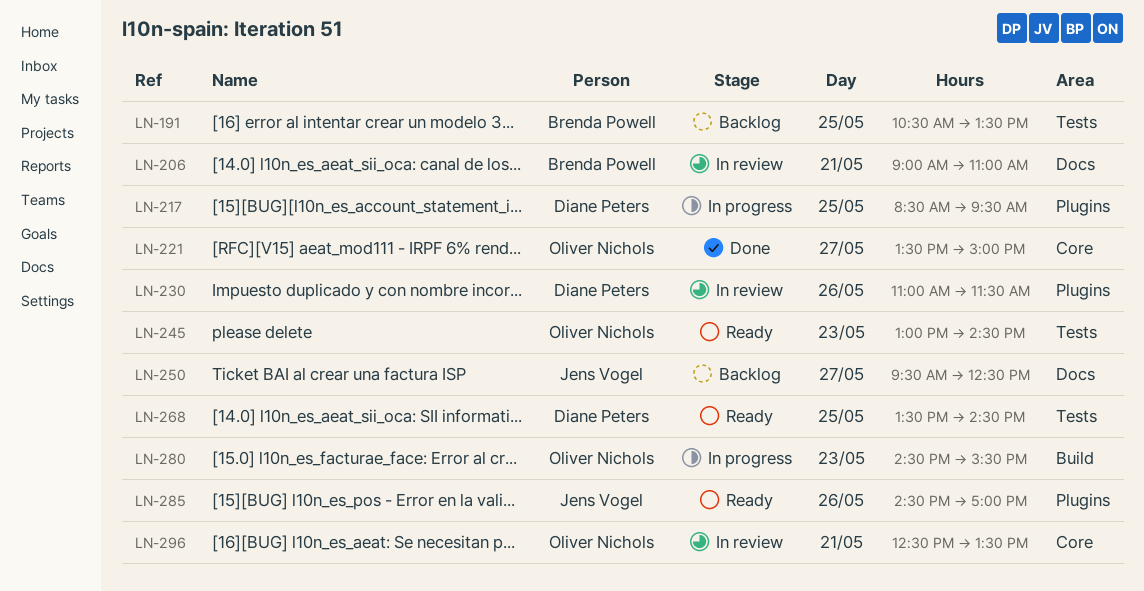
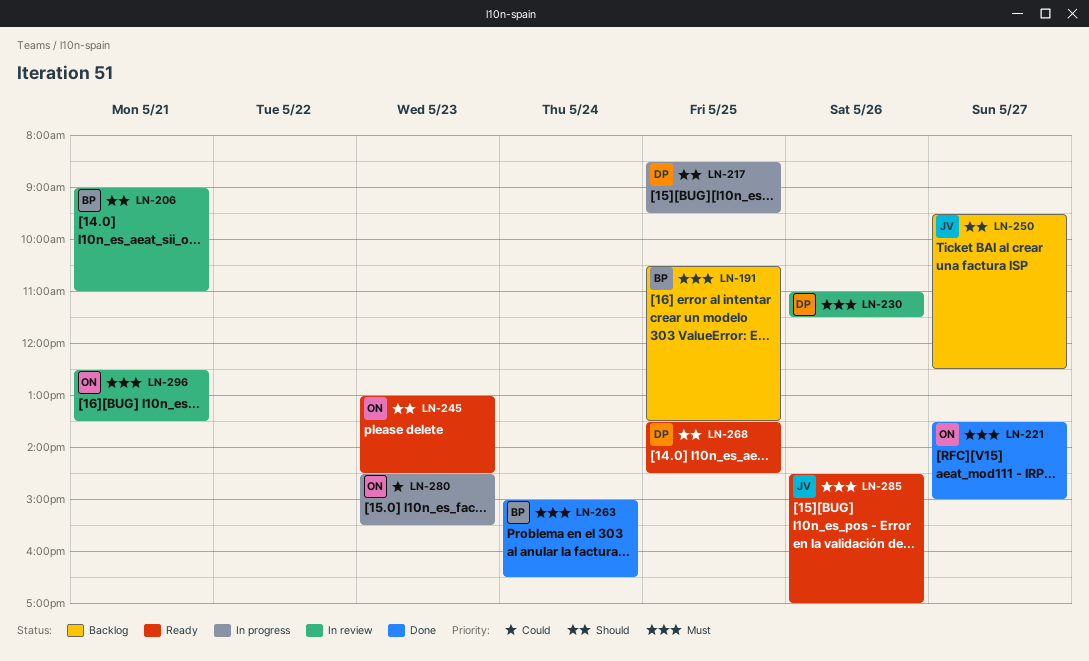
LN-263: none -> present

